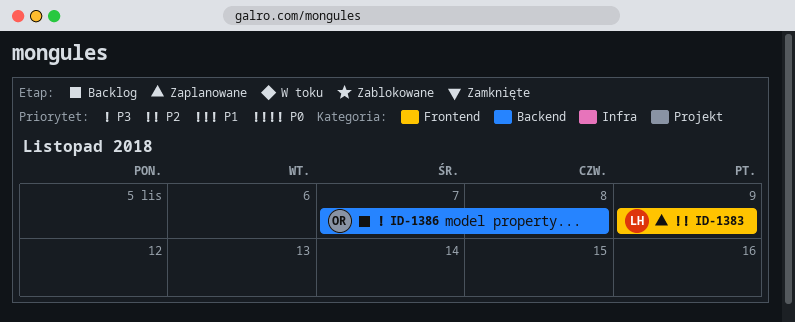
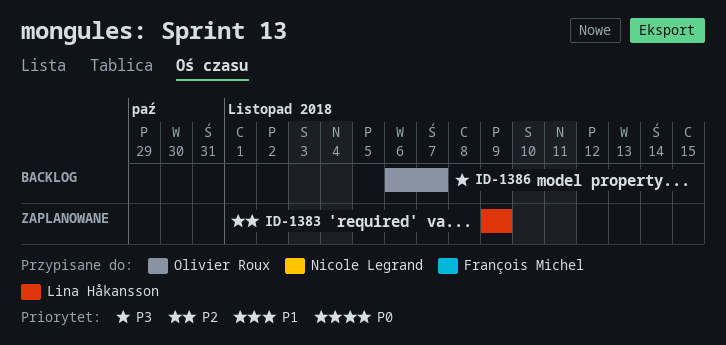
ID-1386, start: Nov 7 -> Nov 6
ID-1386, due: Nov 8 -> Nov 7

